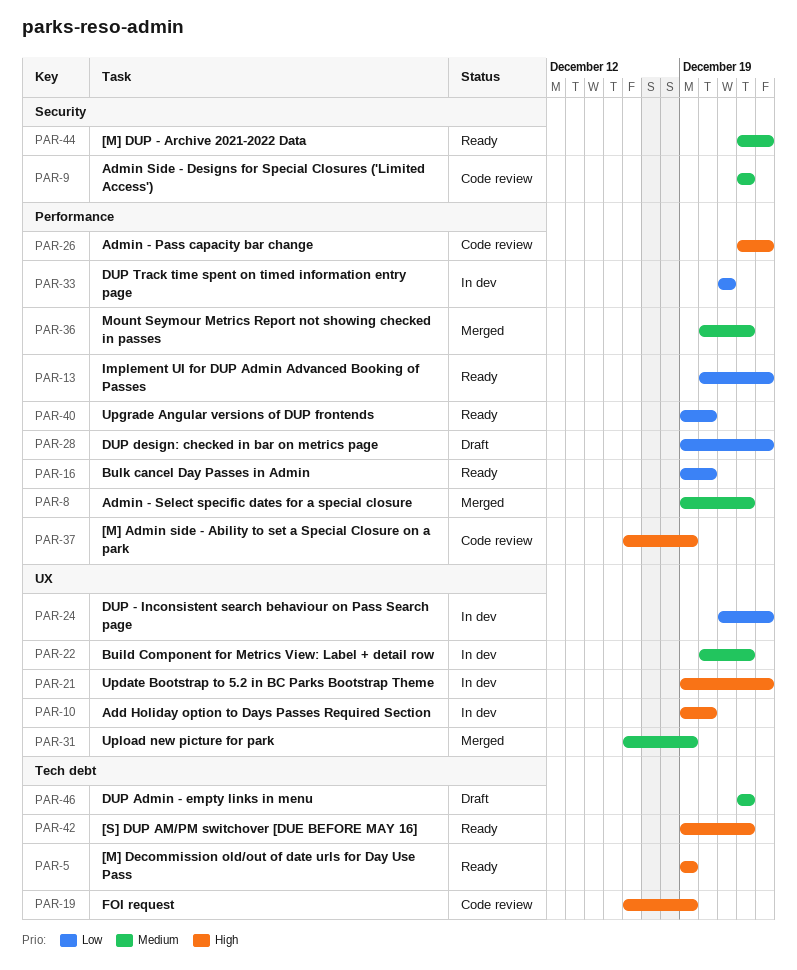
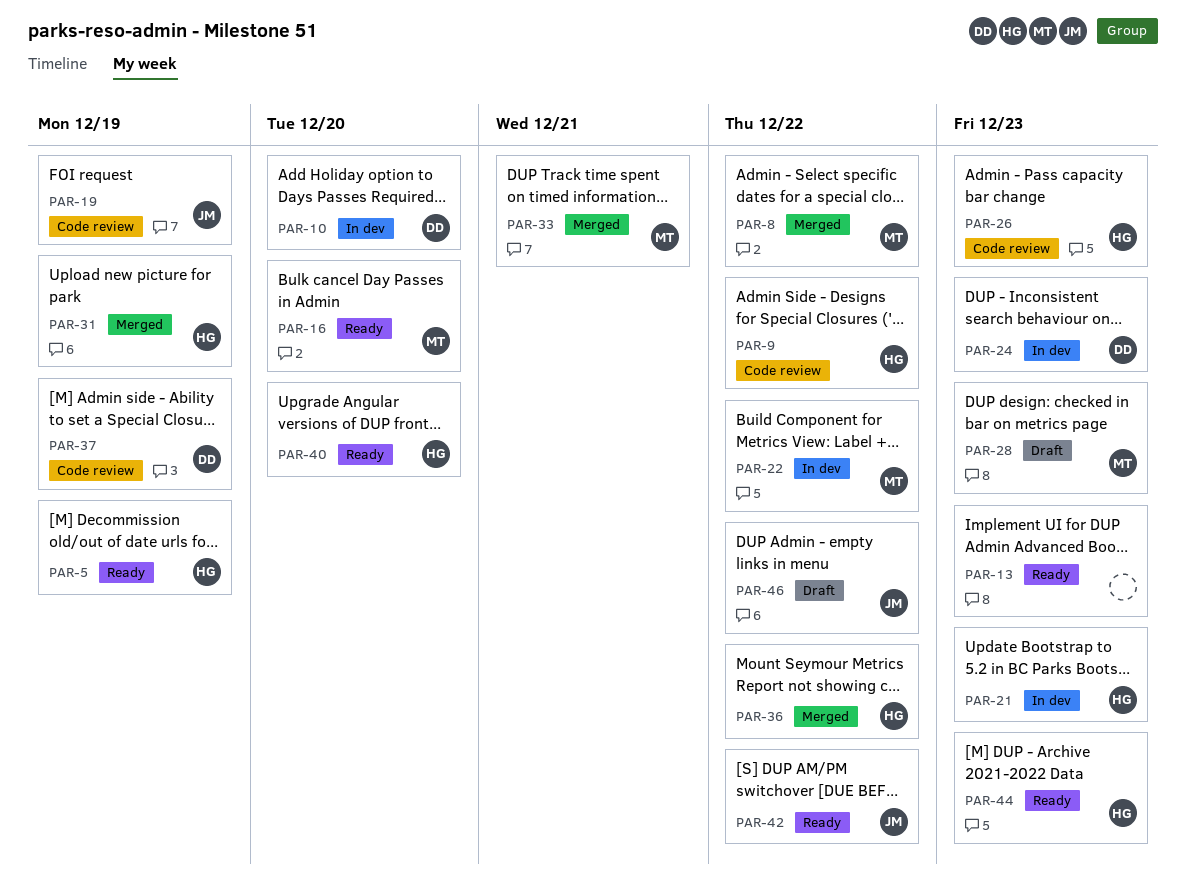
PAR-33, status: In dev -> Merged

